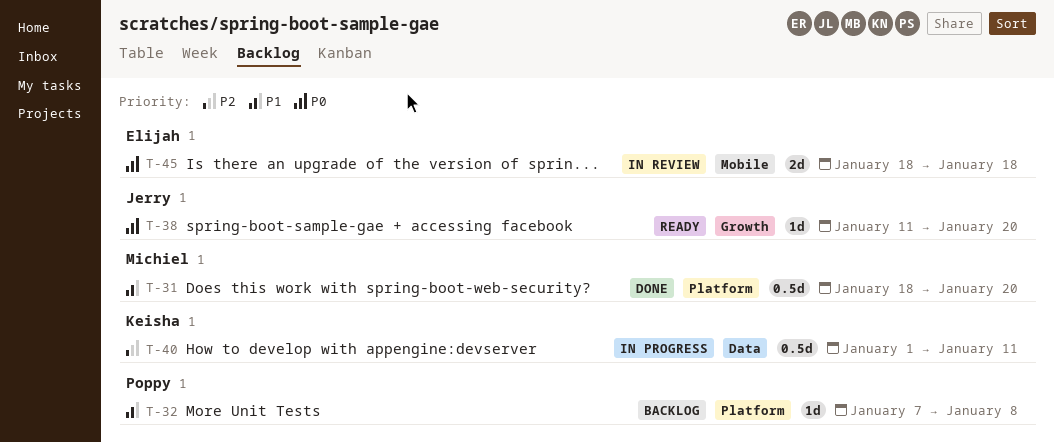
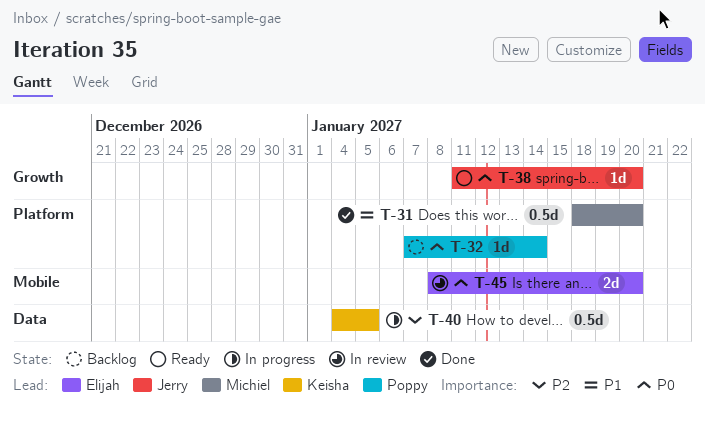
T-32, priority: P1 -> P0
T-32, due: Jan 8 -> Jan 14
T-40, start: Jan 1 -> Jan 4
T-40, due: Jan 11 -> Jan 5
T-45, start: Jan 18 -> Jan 8
T-45, due: Jan 18 -> Jan 20

